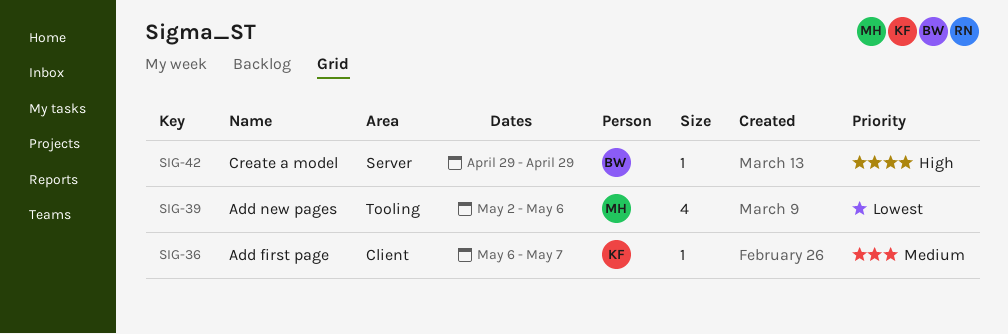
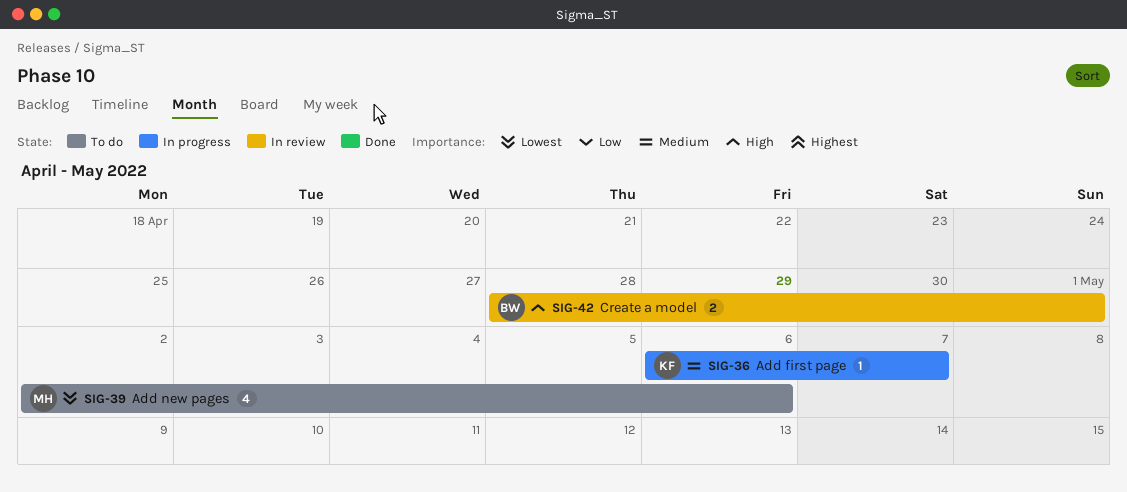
SIG-42, estimate: 1 -> 2
SIG-42, start: Apr 29 -> Apr 28
SIG-42, due: Apr 29 -> May 1

